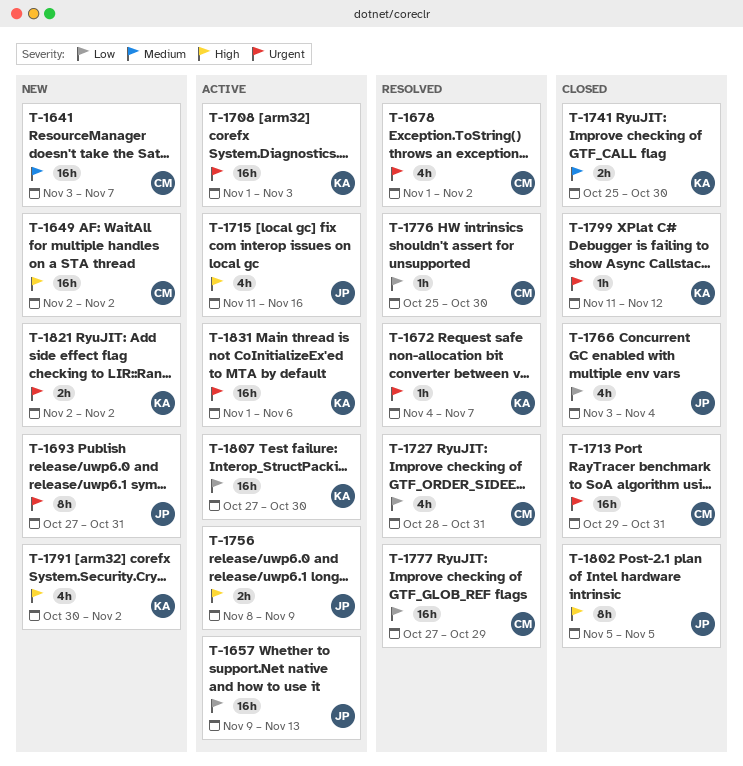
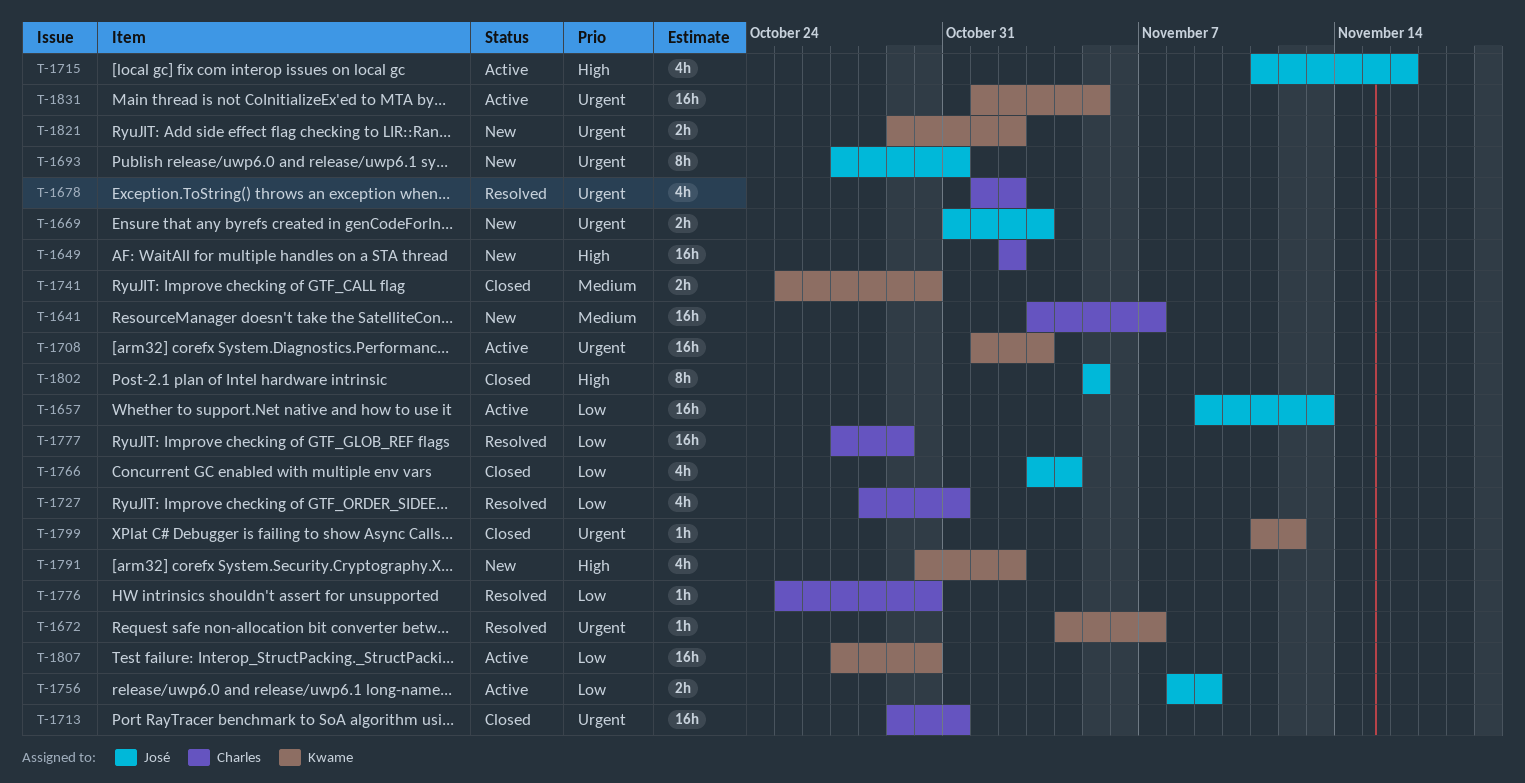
T-1669: none -> present
T-1756, priority: High -> Low
T-1821, start: Nov 2 -> Oct 29
T-1831, due: Nov 6 -> Nov 5

